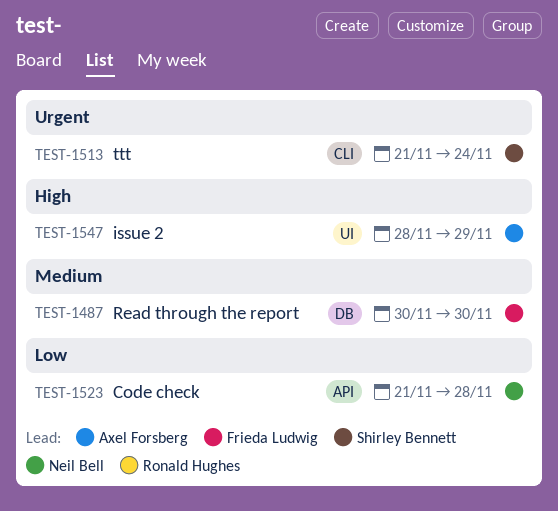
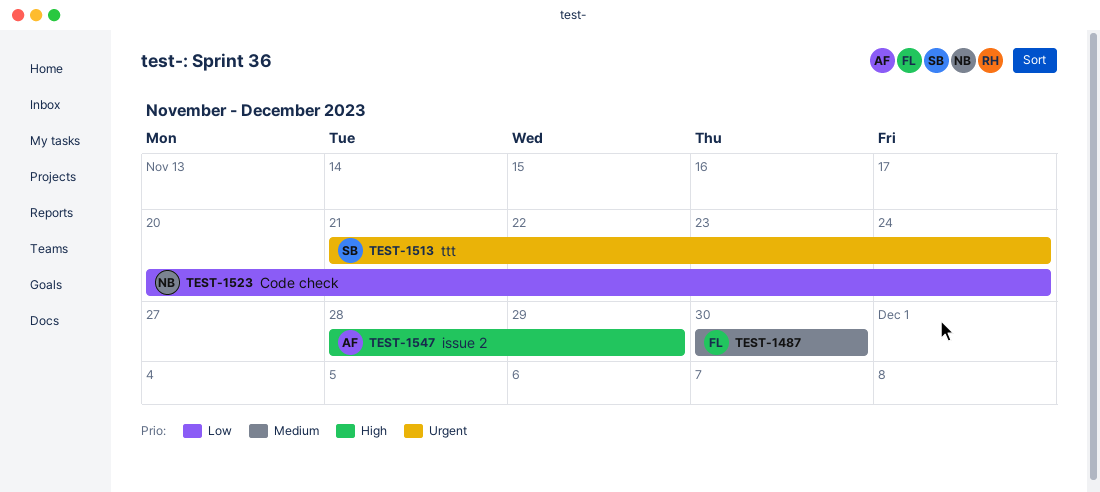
TEST-1523, start: Nov 21 -> Nov 20
TEST-1523, due: Nov 28 -> Nov 24

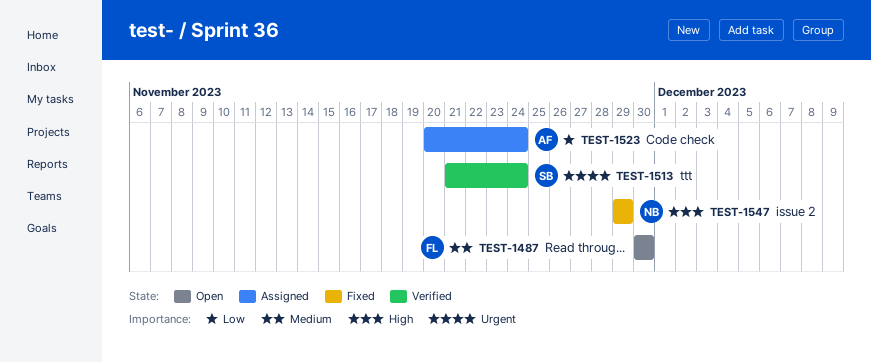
TEST-1523, owner: NB -> AF
TEST-1547, owner: AF -> NB
TEST-1547, start: Nov 28 -> Nov 29

